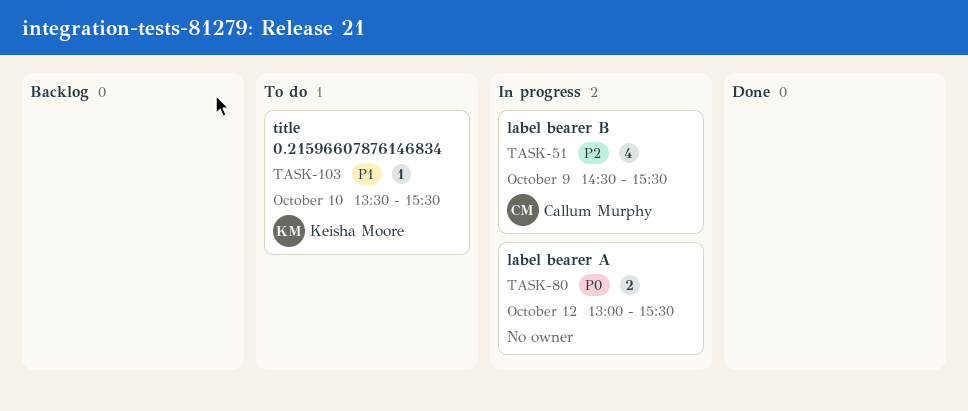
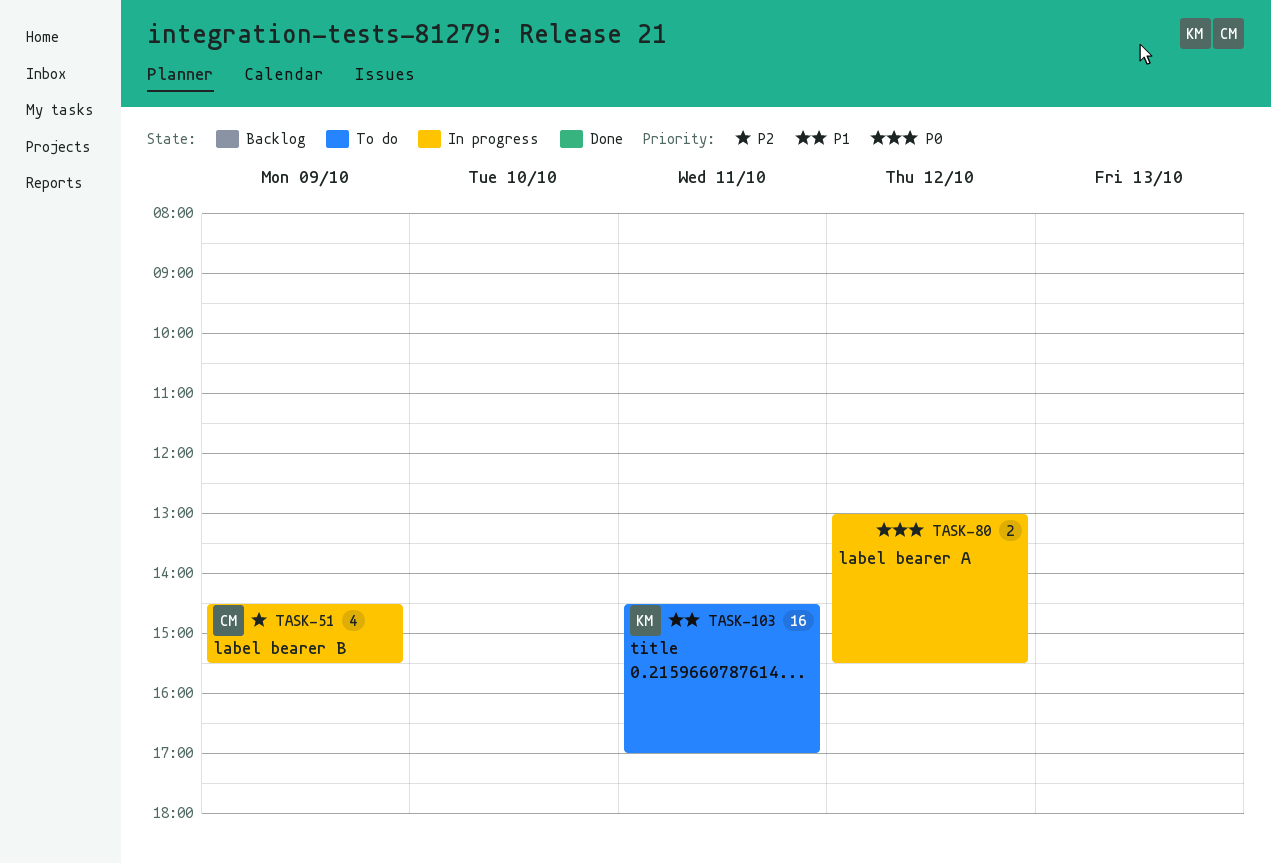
TASK-103, estimate: 1 -> 16
TASK-103, day: Oct 10 -> Oct 11
TASK-103, begins: 13:30 -> 14:30
TASK-103, ends: 15:30 -> 17:00

